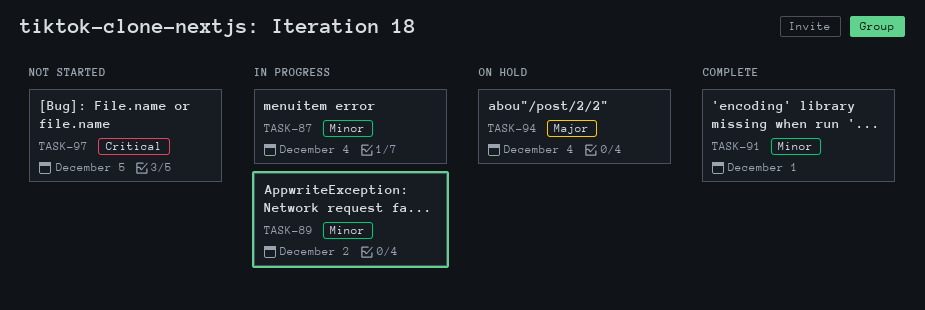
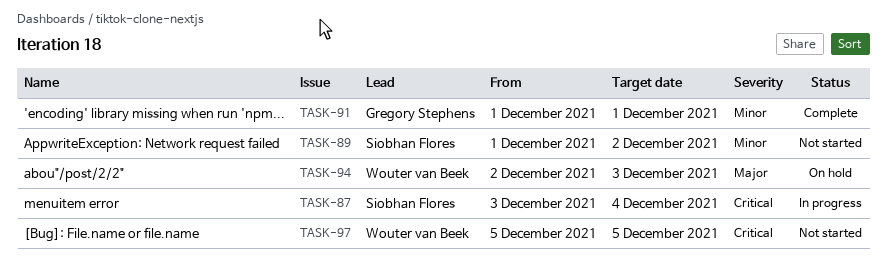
TASK-87, priority: Minor -> Critical
TASK-89, status: In progress -> Not started
TASK-94, due: Dec 4 -> Dec 3

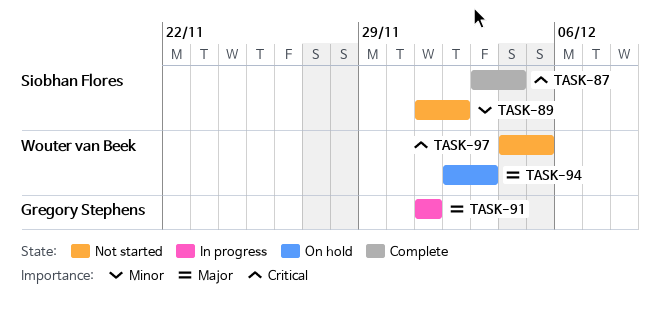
TASK-87, status: In progress -> Complete
TASK-91, status: Complete -> In progress
TASK-91, priority: Minor -> Major
TASK-97, start: Dec 5 -> Dec 4

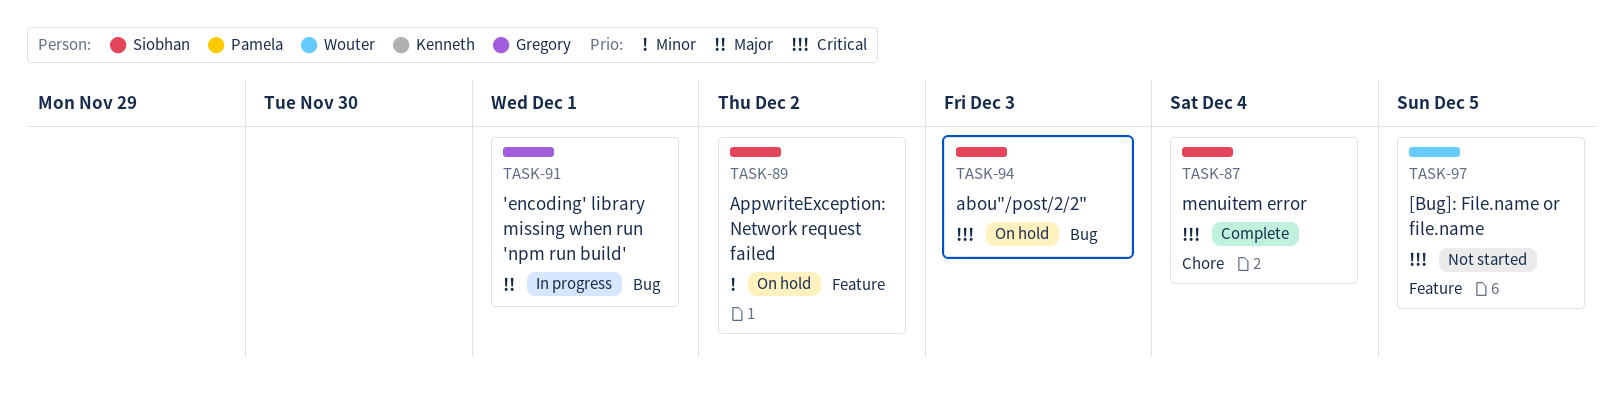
TASK-89, status: Not started -> On hold
TASK-94, owner: Wouter van Beek -> Siobhan Flores
TASK-94, priority: Major -> Critical

